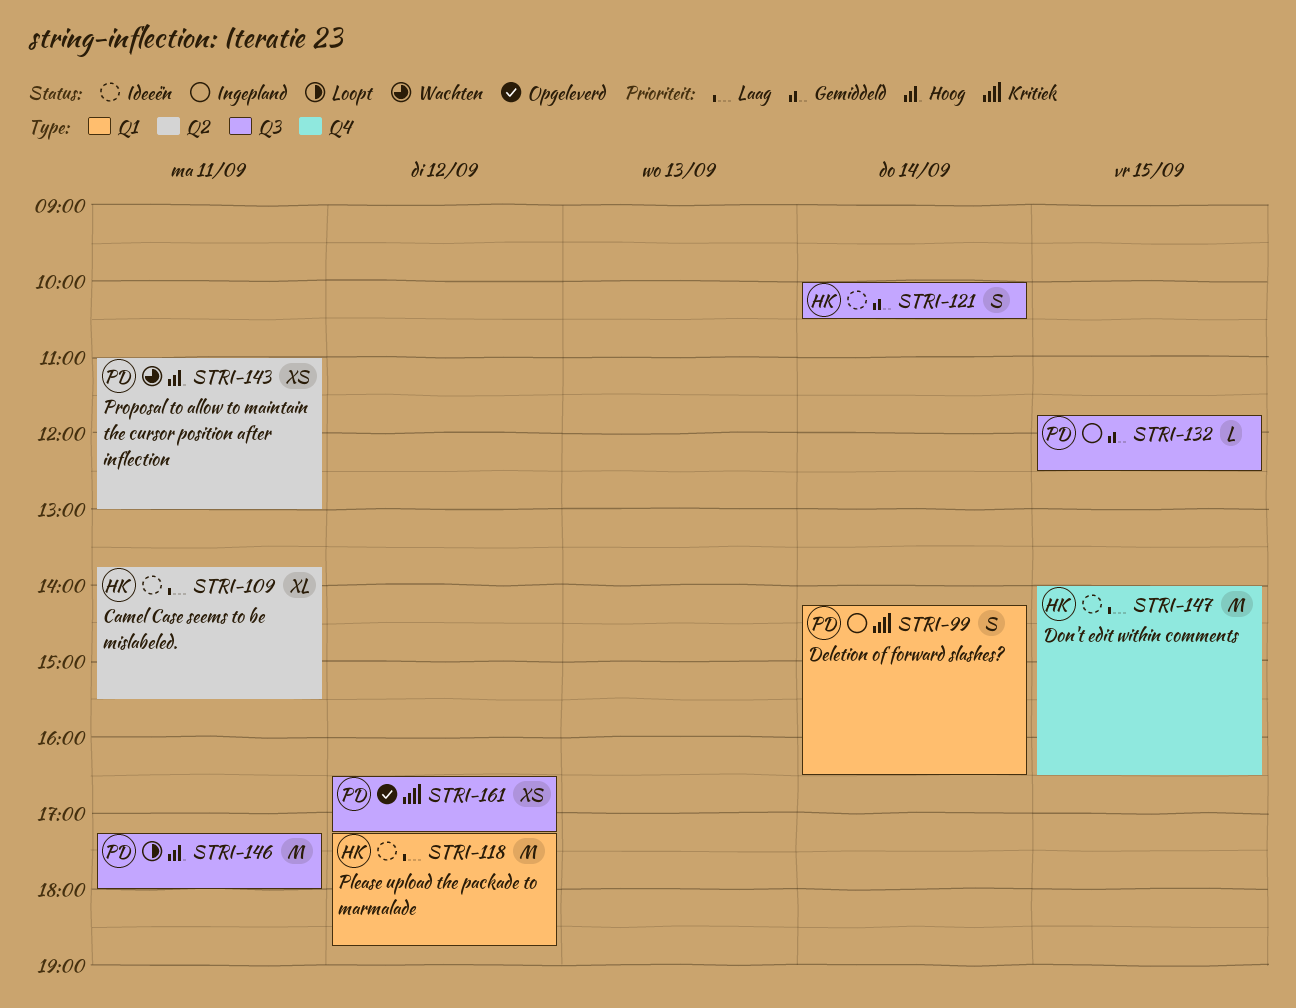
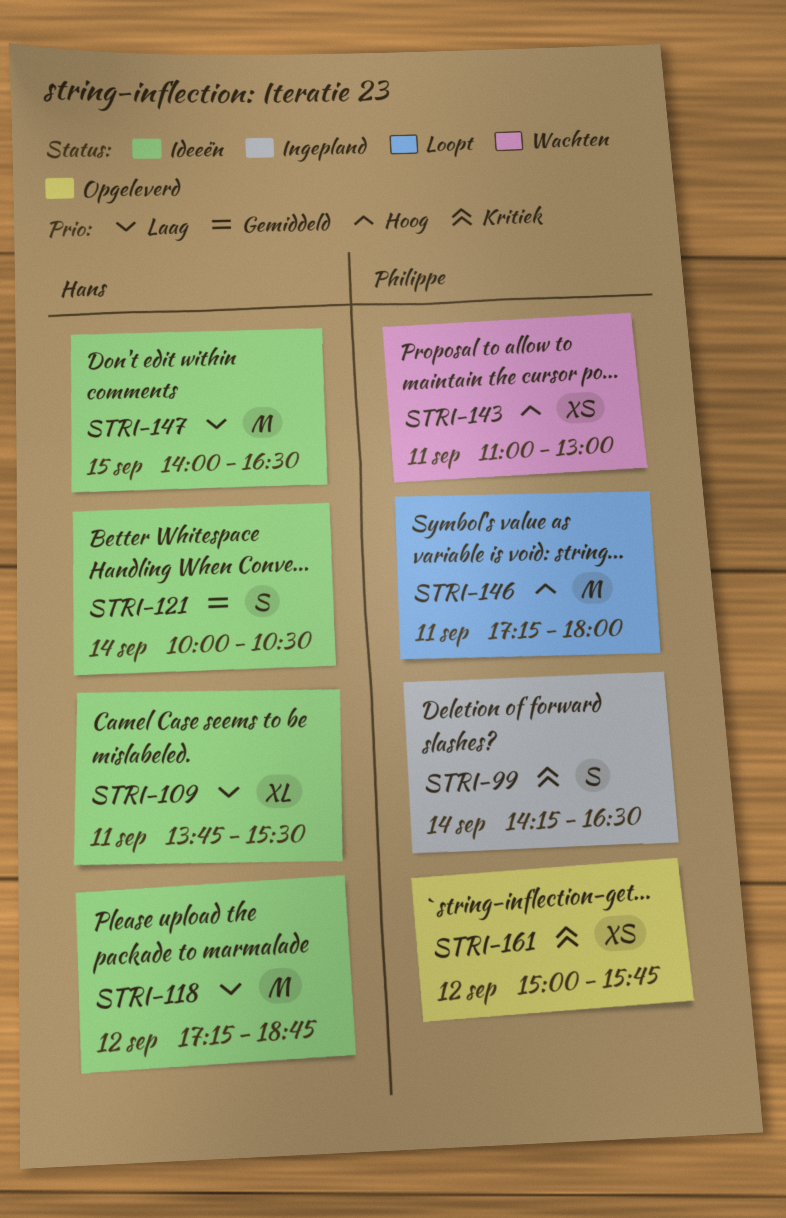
STRI-132: present -> none
STRI-161, begins: 16:30 -> 15:00
STRI-161, ends: 17:15 -> 15:45

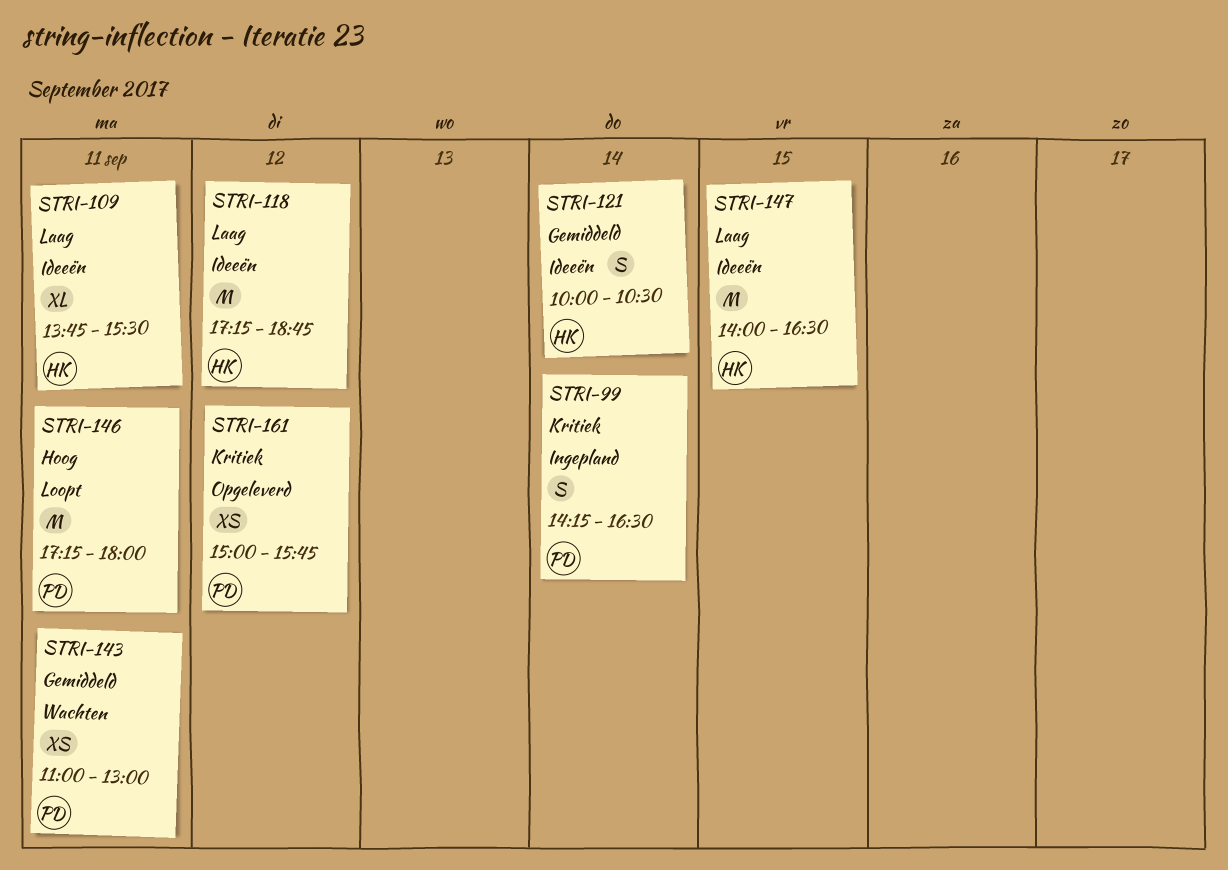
STRI-143, priority: Hoog -> Gemiddeld

